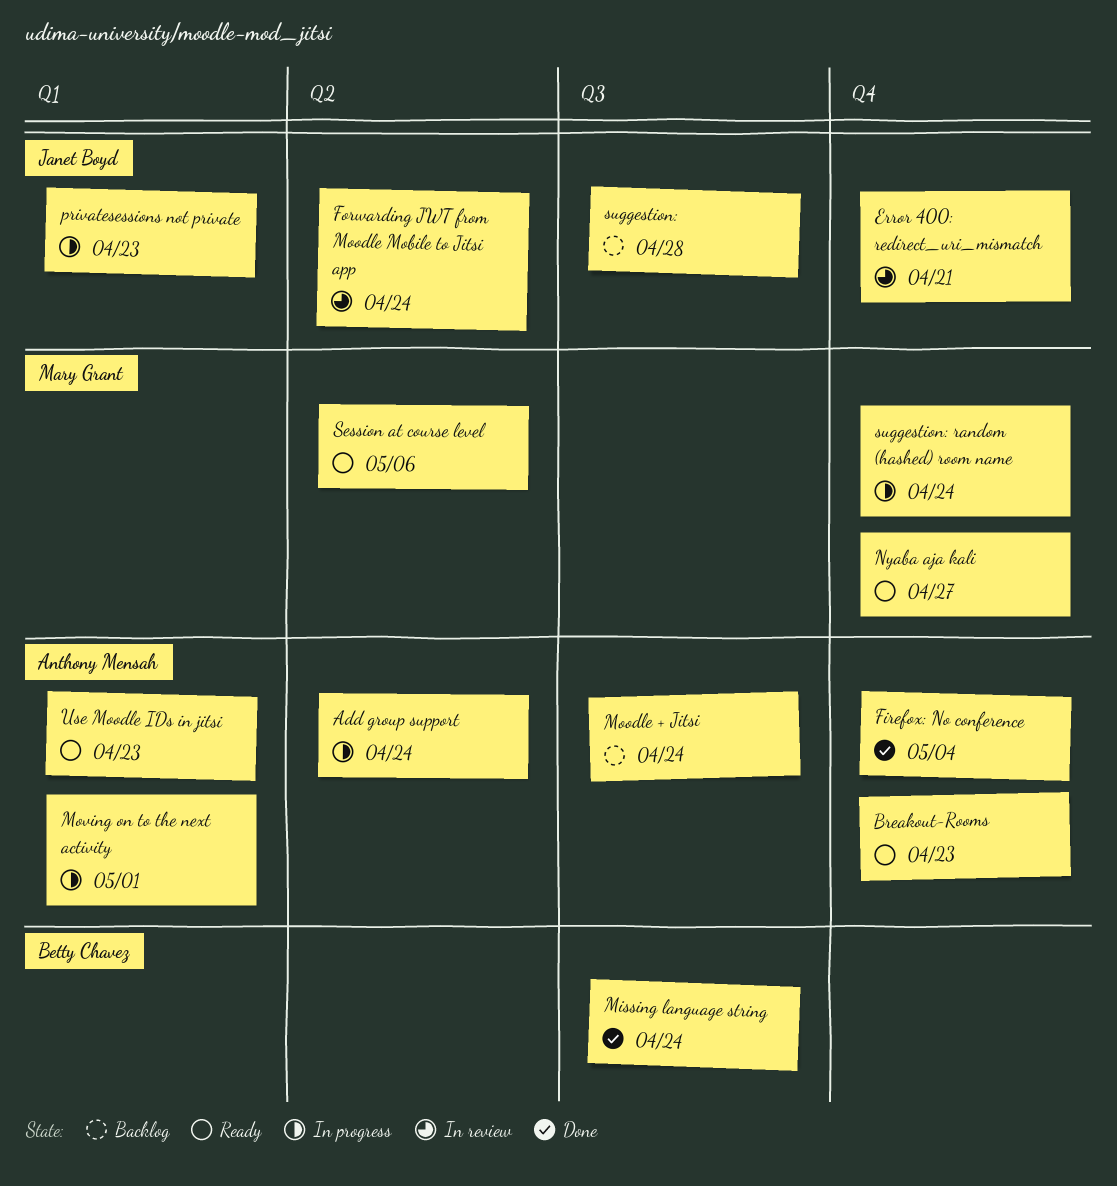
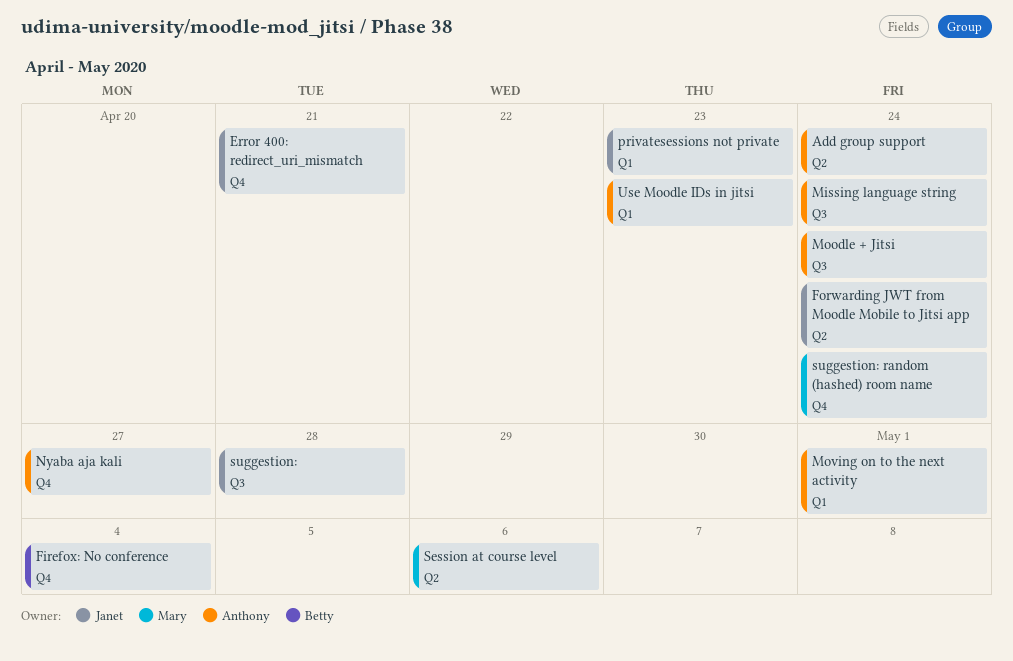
Breakout-Rooms: present -> none
Firefox: No conference, owner: Anthony Mensah -> Betty Chavez
Missing language string, owner: Betty Chavez -> Anthony Mensah
Nyaba aja kali, owner: Mary Grant -> Anthony Mensah

